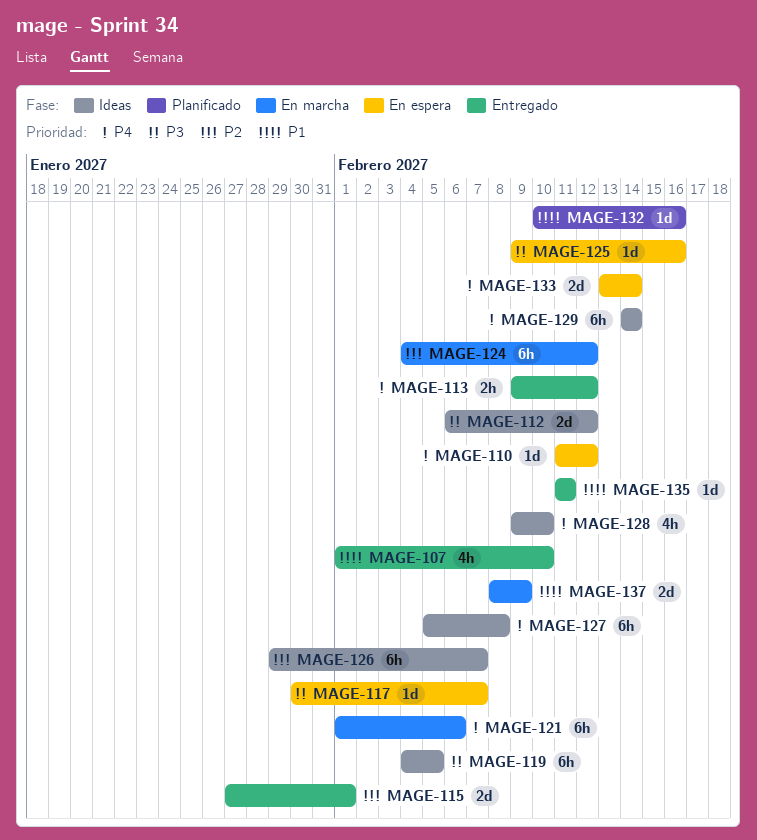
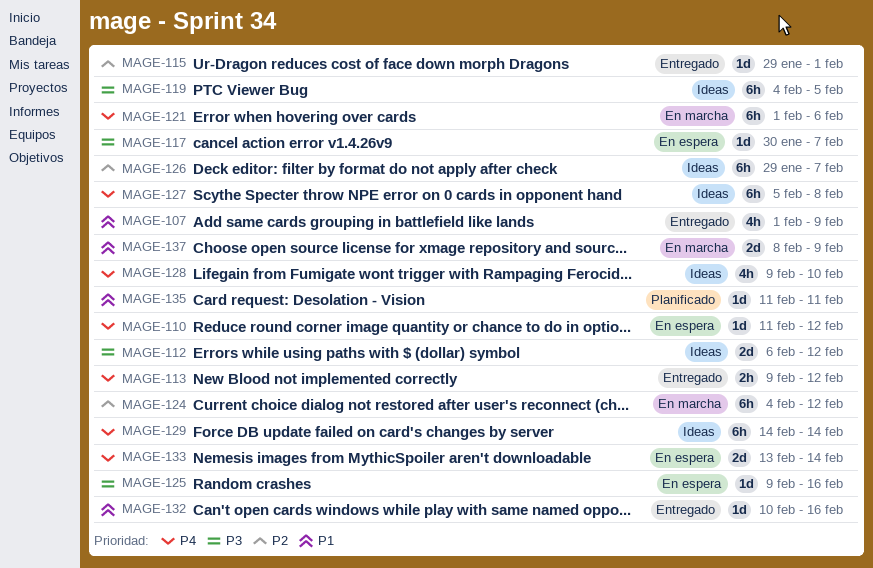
MAGE-107, due: Feb 10 -> Feb 9
MAGE-115, estimate: 2d -> 1d
MAGE-115, start: Jan 27 -> Jan 29
MAGE-132, status: Planificado -> Entregado
MAGE-135, status: Entregado -> Planificado

